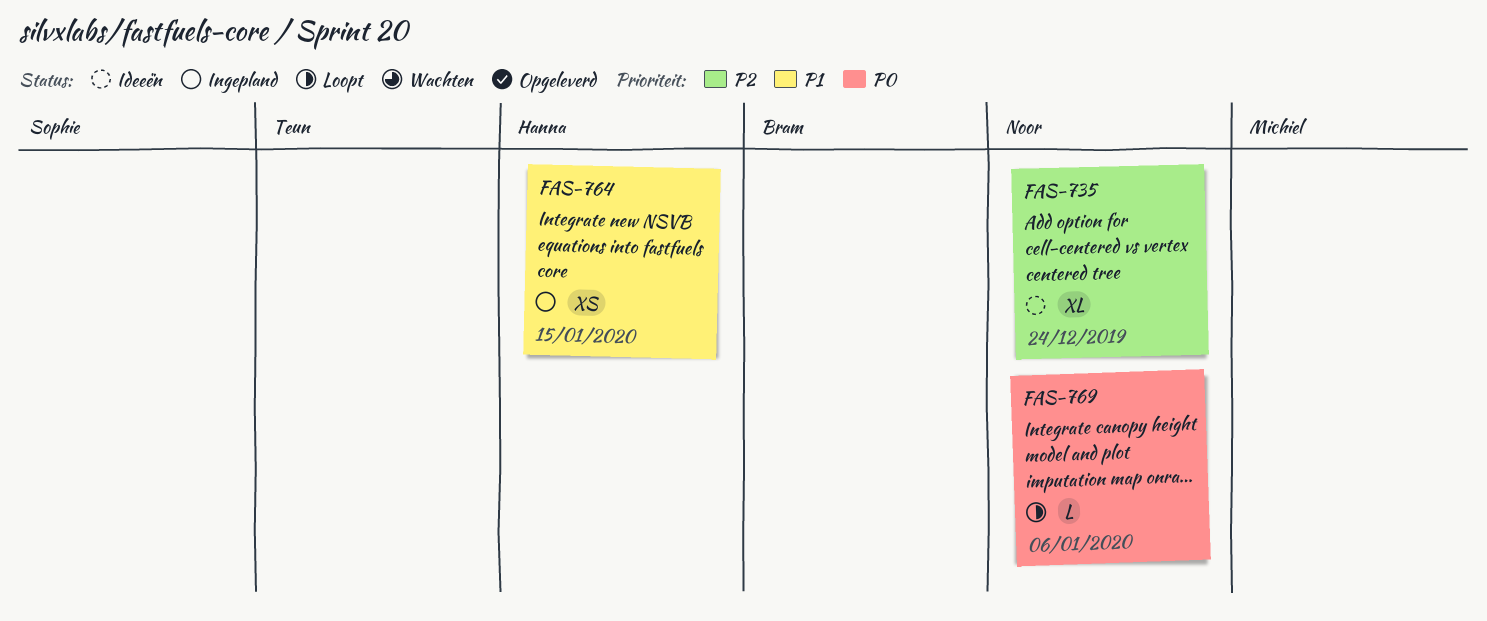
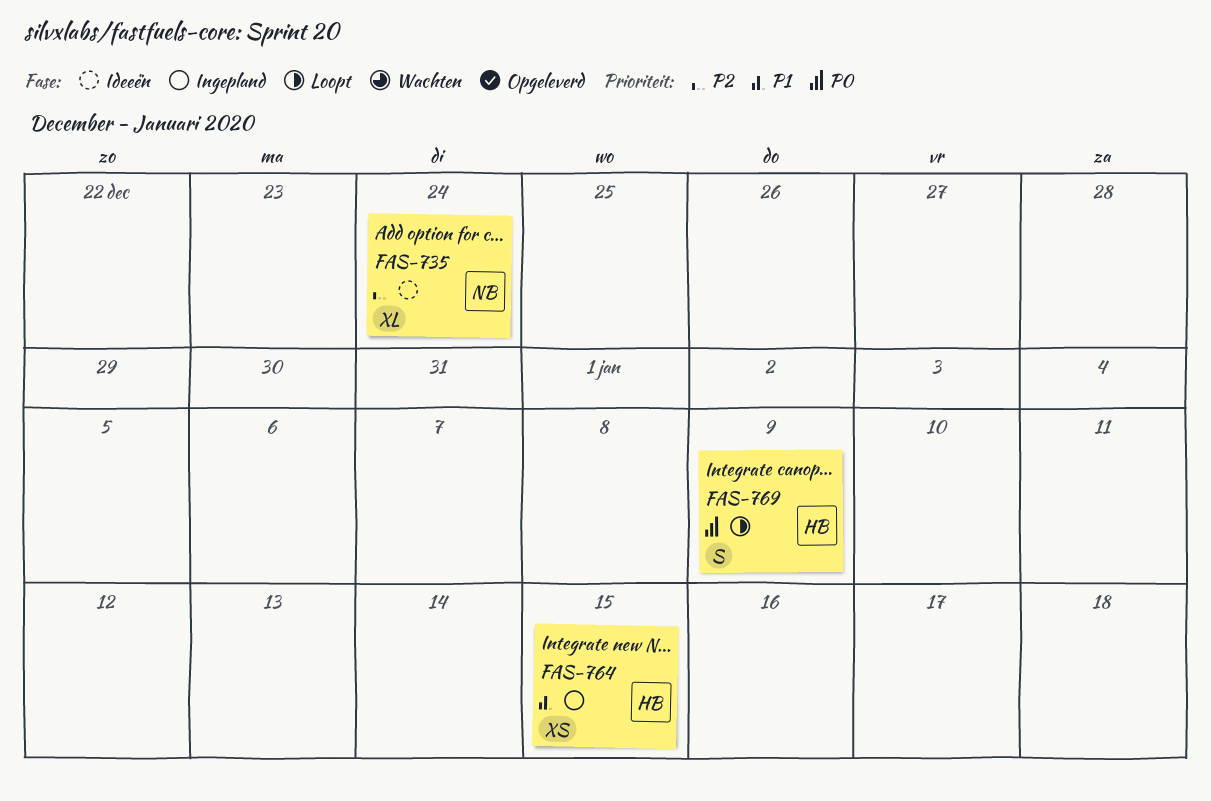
FAS-769, owner: Noor -> Hanna
FAS-769, estimate: L -> S
FAS-769, due: Jan 6 -> Jan 9

